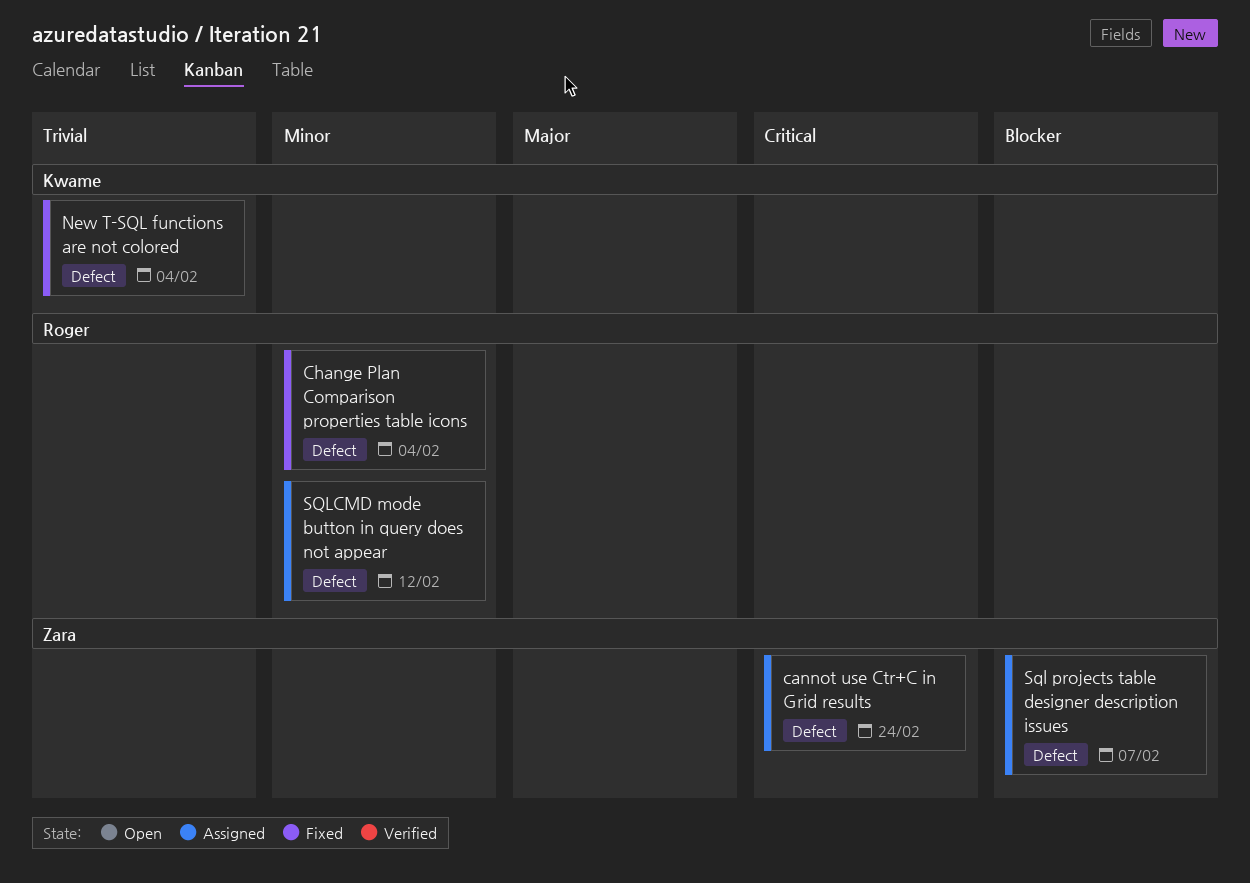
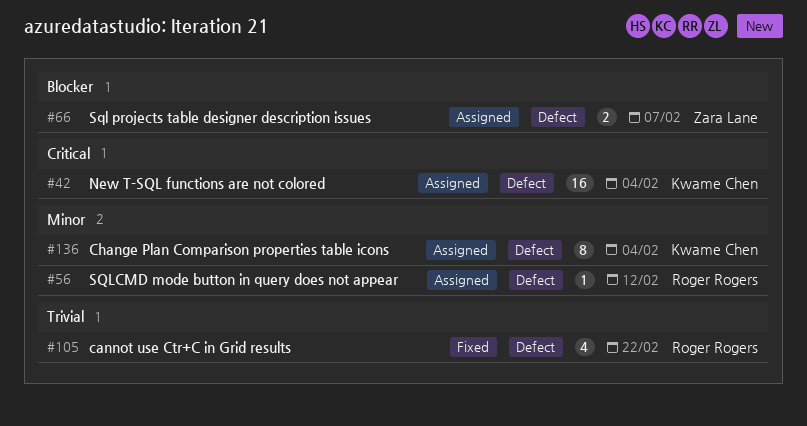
cannot use Ctr+C in Grid results, status: Assigned -> Fixed
cannot use Ctr+C in Grid results, owner: Zara Lane -> Roger Rogers
cannot use Ctr+C in Grid results, priority: Critical -> Trivial
cannot use Ctr+C in Grid results, due: Feb 24 -> Feb 22
Change Plan Comparison properties table icons, status: Fixed -> Assigned
Change Plan Comparison properties table icons, owner: Roger Rogers -> Kwame Chen
New T-SQL functions are not colored, status: Fixed -> Assigned
New T-SQL functions are not colored, priority: Trivial -> Critical

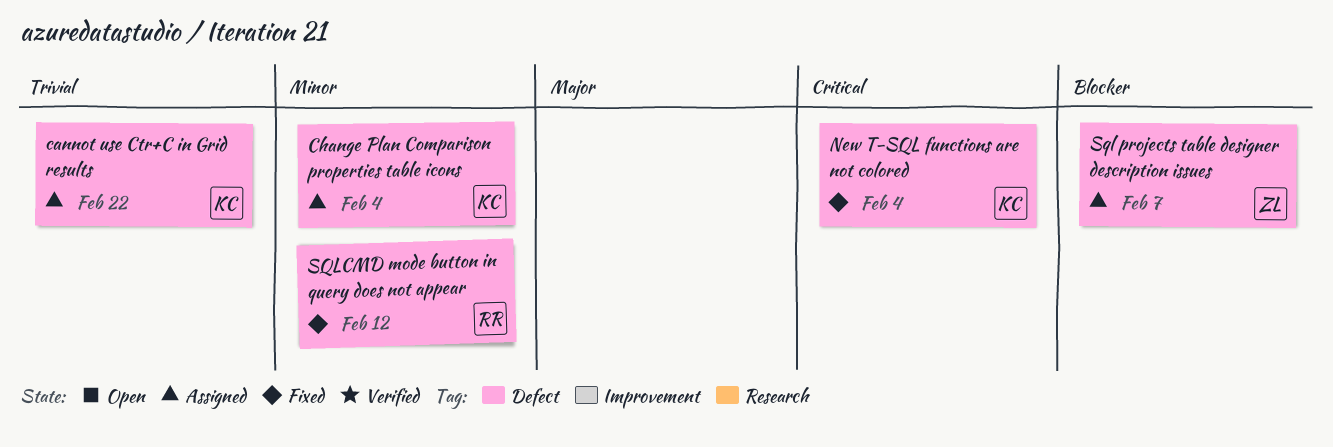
cannot use Ctr+C in Grid results, status: Fixed -> Assigned
cannot use Ctr+C in Grid results, owner: Roger Rogers -> Kwame Chen
New T-SQL functions are not colored, status: Assigned -> Fixed
SQLCMD mode button in query does not appear, status: Assigned -> Fixed

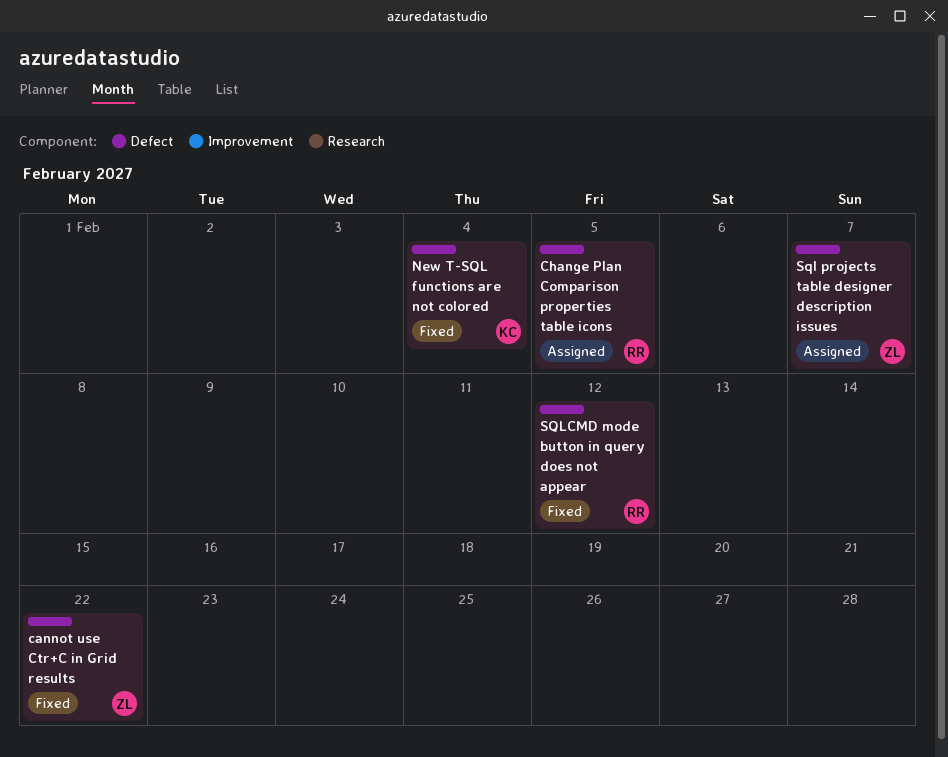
cannot use Ctr+C in Grid results, status: Assigned -> Fixed
cannot use Ctr+C in Grid results, owner: KC -> ZL
Change Plan Comparison properties table icons, owner: KC -> RR
Change Plan Comparison properties table icons, due: Feb 4 -> Feb 5

